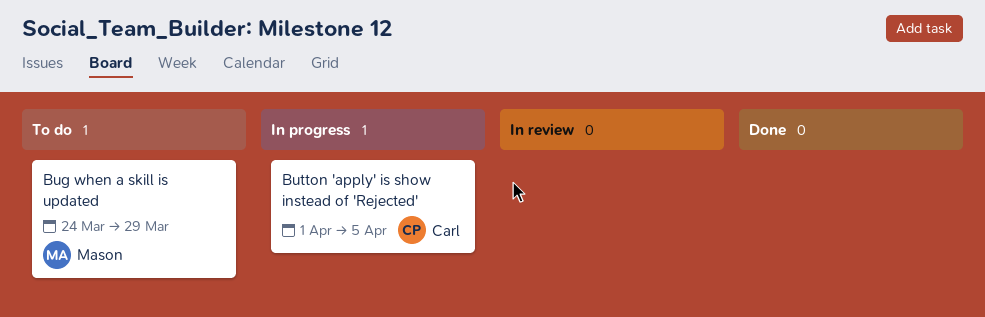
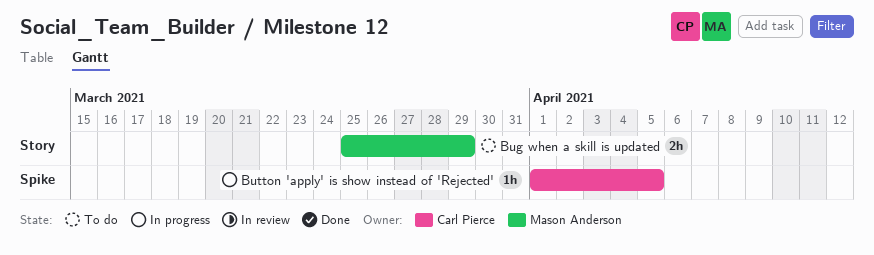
Bug when a skill is updated, start: Mar 24 -> Mar 25

